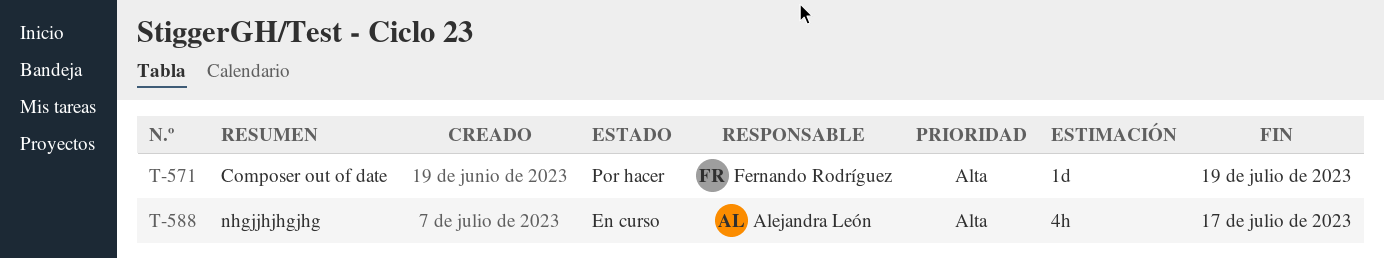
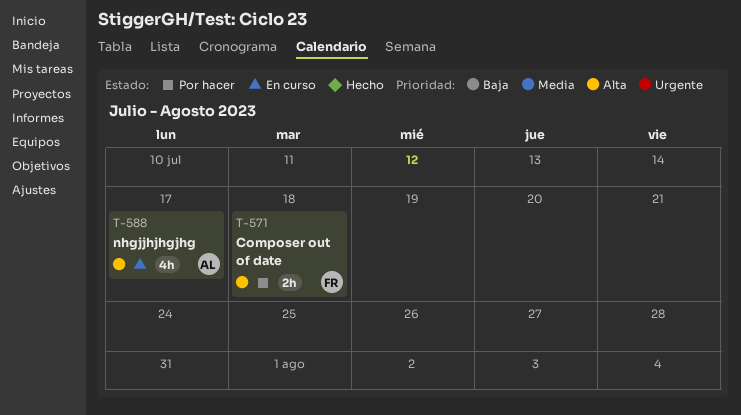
T-571, estimate: 1d -> 2h
T-571, due: Jul 19 -> Jul 18

